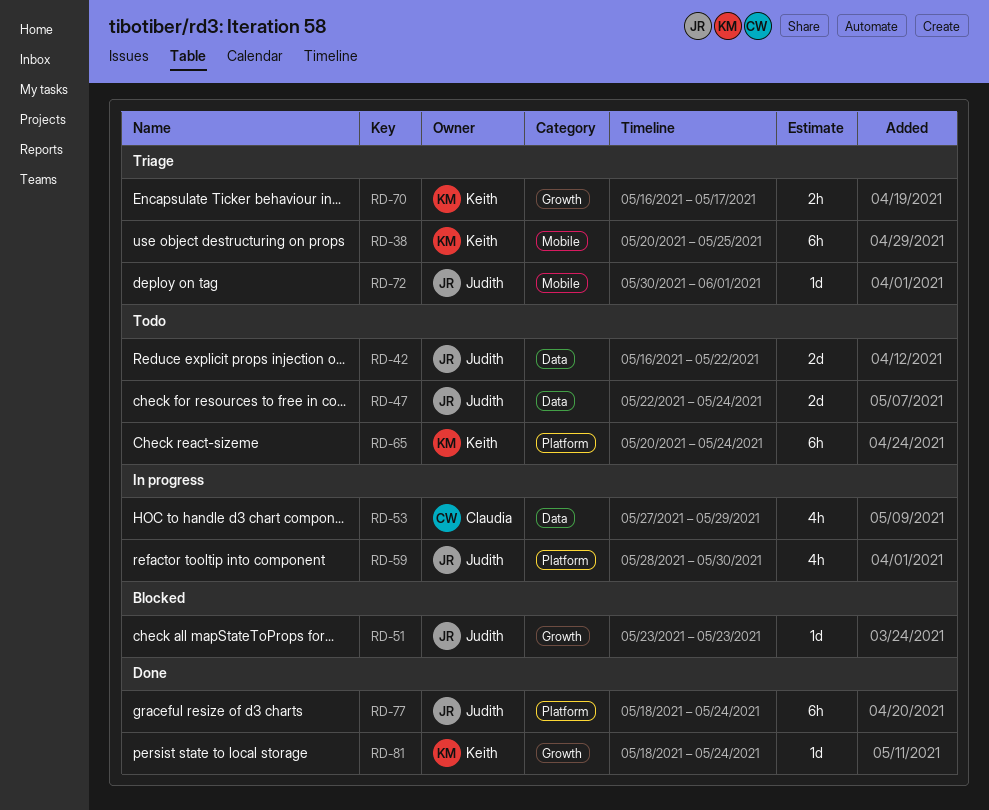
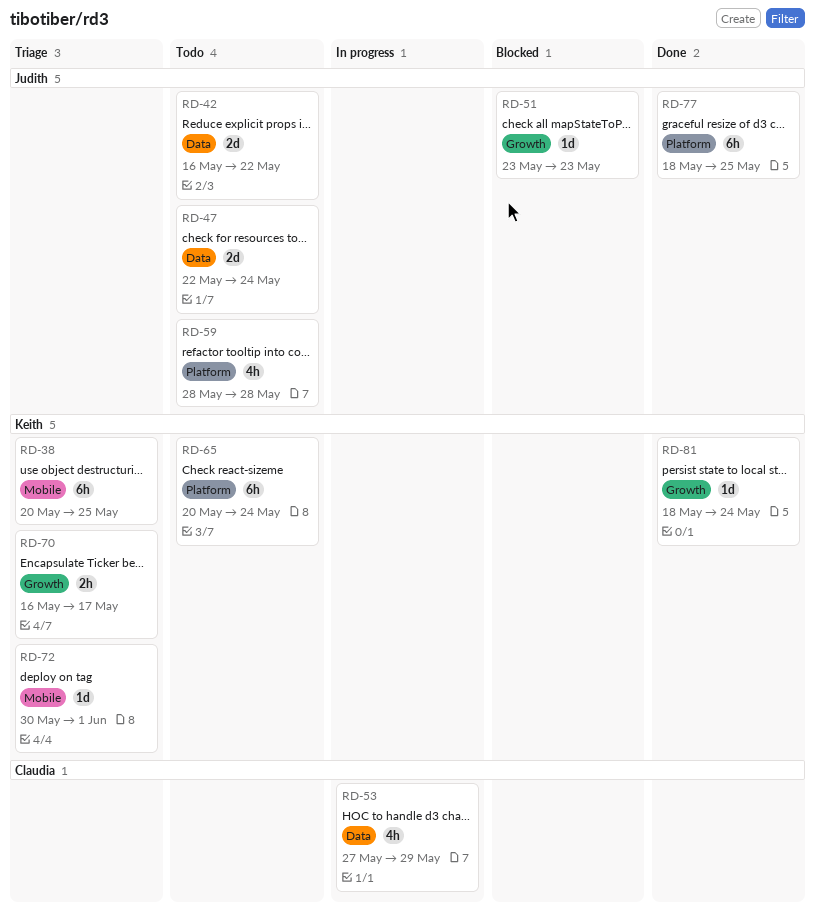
RD-59, status: In progress -> Todo
RD-59, due: May 30 -> May 28
RD-72, owner: Judith -> Keith
RD-77, due: May 24 -> May 25

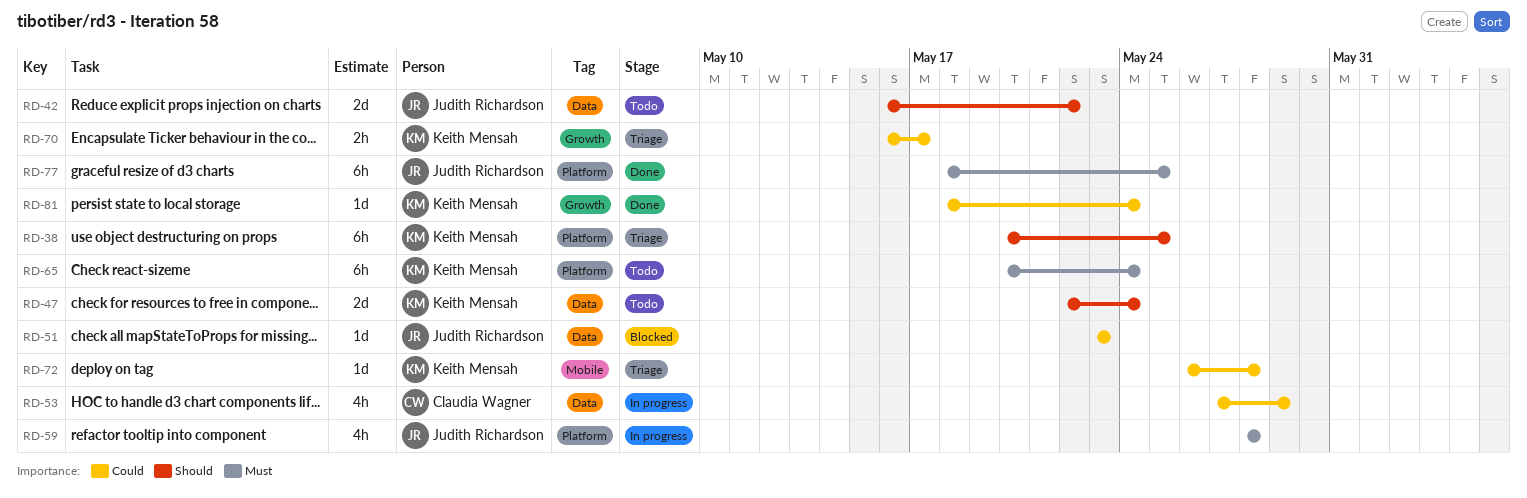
RD-38, label: Mobile -> Platform
RD-47, owner: Judith Richardson -> Keith Mensah
RD-51, label: Growth -> Data
RD-59, status: Todo -> In progress
RD-72, start: May 30 -> May 26
RD-72, due: Jun 1 -> May 28

